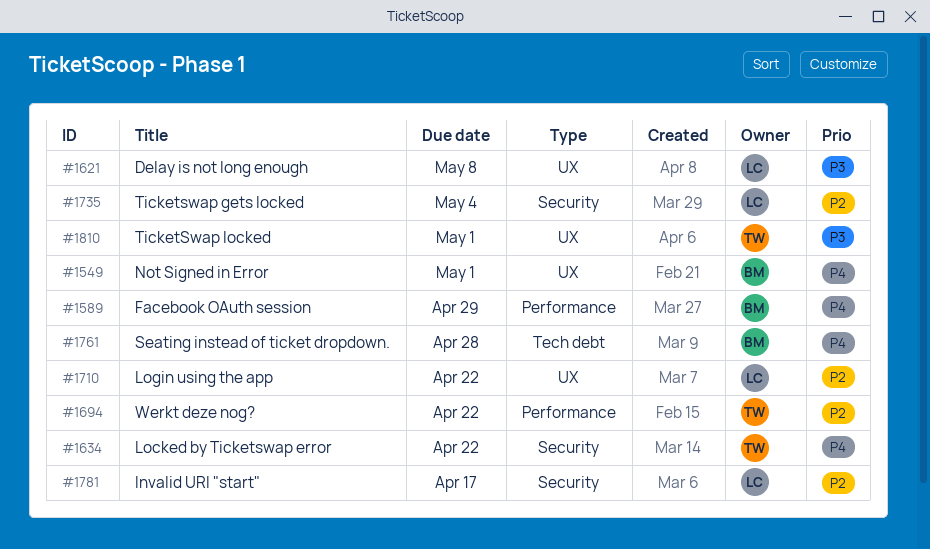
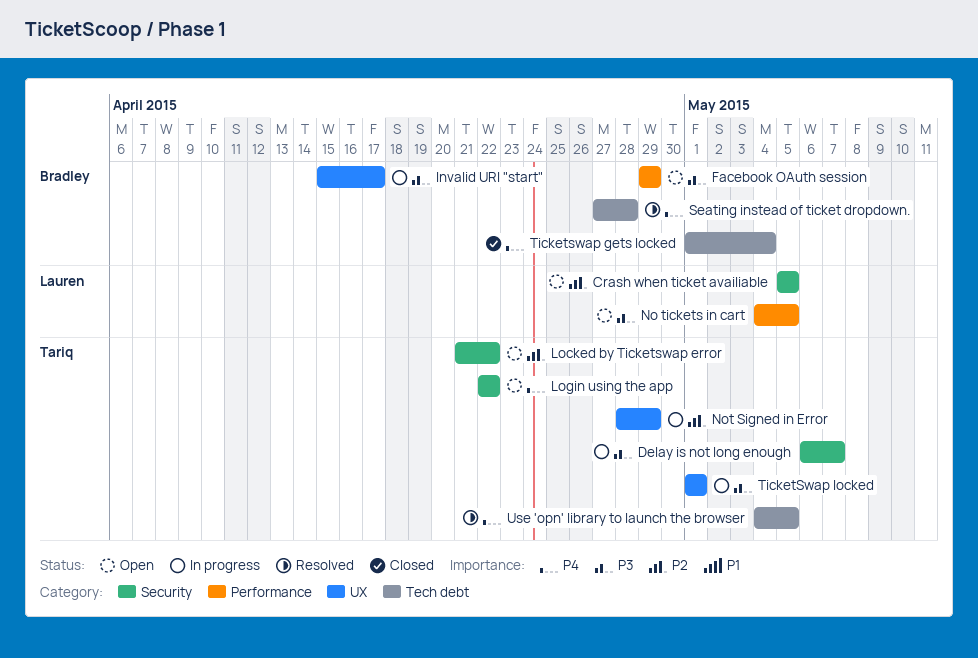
Crash when ticket availiable: none -> present
Delay is not long enough, owner: Lauren -> Tariq
Delay is not long enough, label: UX -> Security
Delay is not long enough, due: May 8 -> May 7
Facebook OAuth session, priority: P4 -> P3
Invalid URI "start", owner: Lauren -> Bradley
Invalid URI "start", priority: P2 -> P3
Invalid URI "start", label: Security -> UX
Locked by Ticketswap error, priority: P4 -> P2
Login using the app, owner: Lauren -> Tariq
Login using the app, priority: P2 -> P4
Login using the app, label: UX -> Security
No tickets in cart: none -> present
Not Signed in Error, owner: Bradley -> Tariq
Not Signed in Error, priority: P4 -> P2
Not Signed in Error, due: May 1 -> Apr 29
Ticketswap gets locked, owner: Lauren -> Bradley
Ticketswap gets locked, priority: P2 -> P4
Ticketswap gets locked, label: Security -> Tech debt
Use 'opn' library to launch the browser: none -> present
Werkt deze nog?: present -> none

